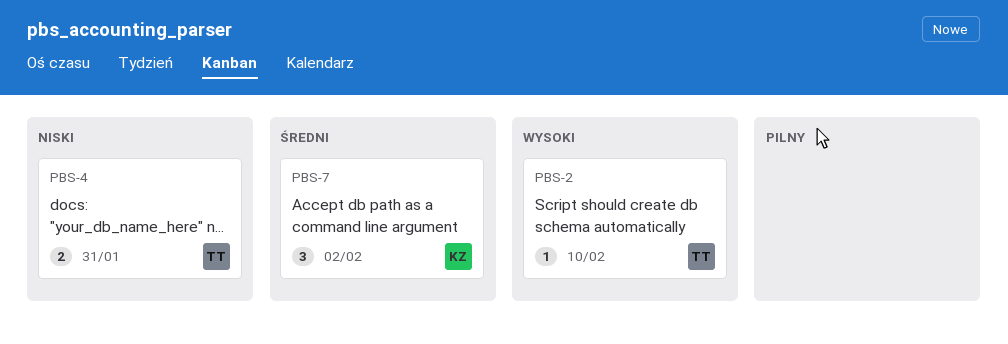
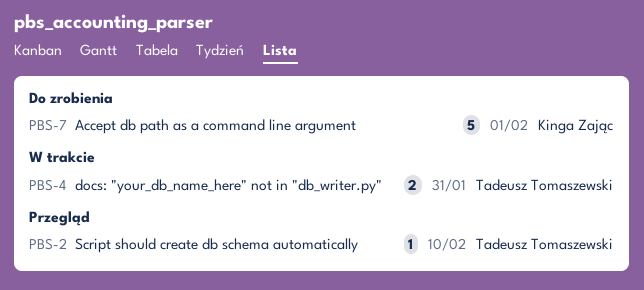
PBS-7, estimate: 3 -> 5
PBS-7, due: Feb 2 -> Feb 1

